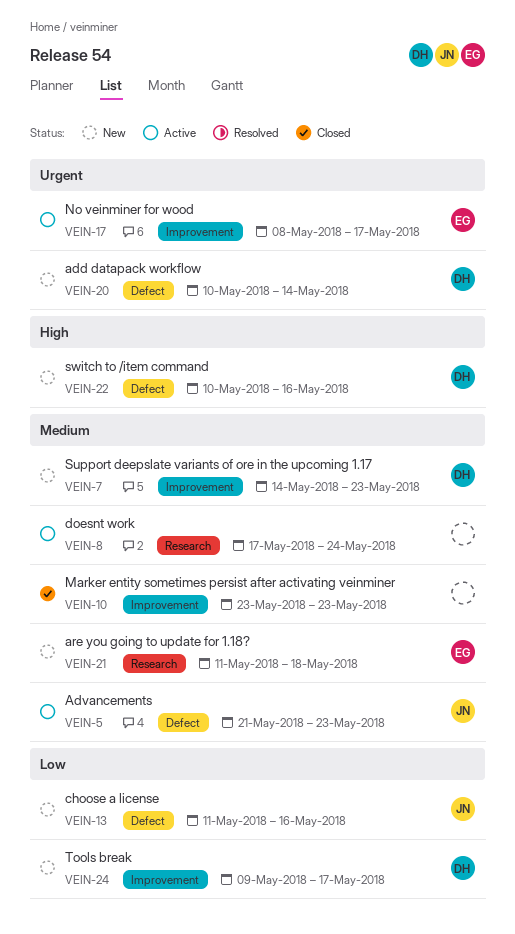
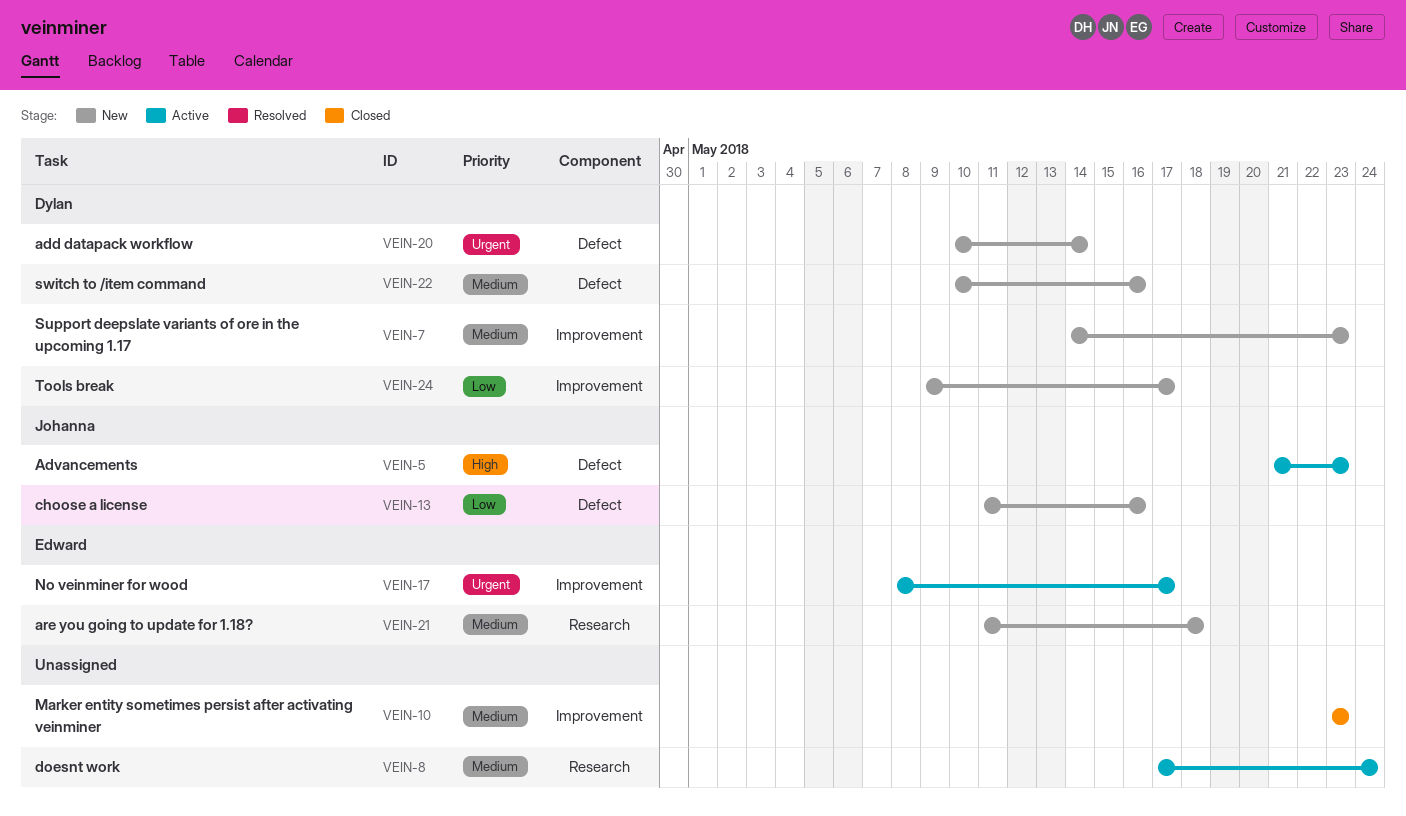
VEIN-5, priority: Medium -> High
VEIN-22, priority: High -> Medium

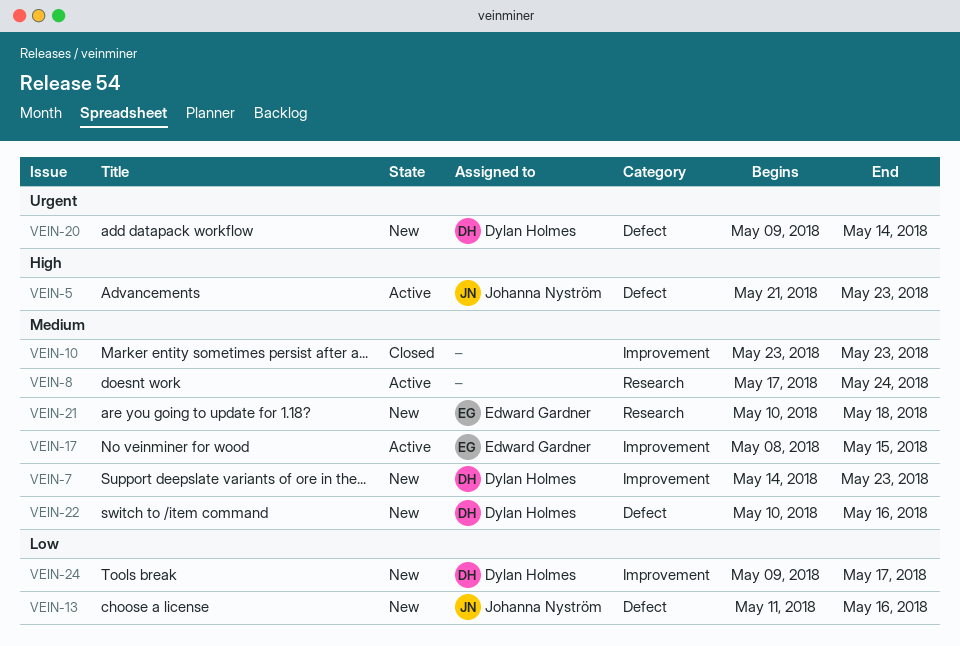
VEIN-17, priority: Urgent -> Medium
VEIN-17, due: May 17 -> May 15
VEIN-20, start: May 10 -> May 9
VEIN-21, start: May 11 -> May 10

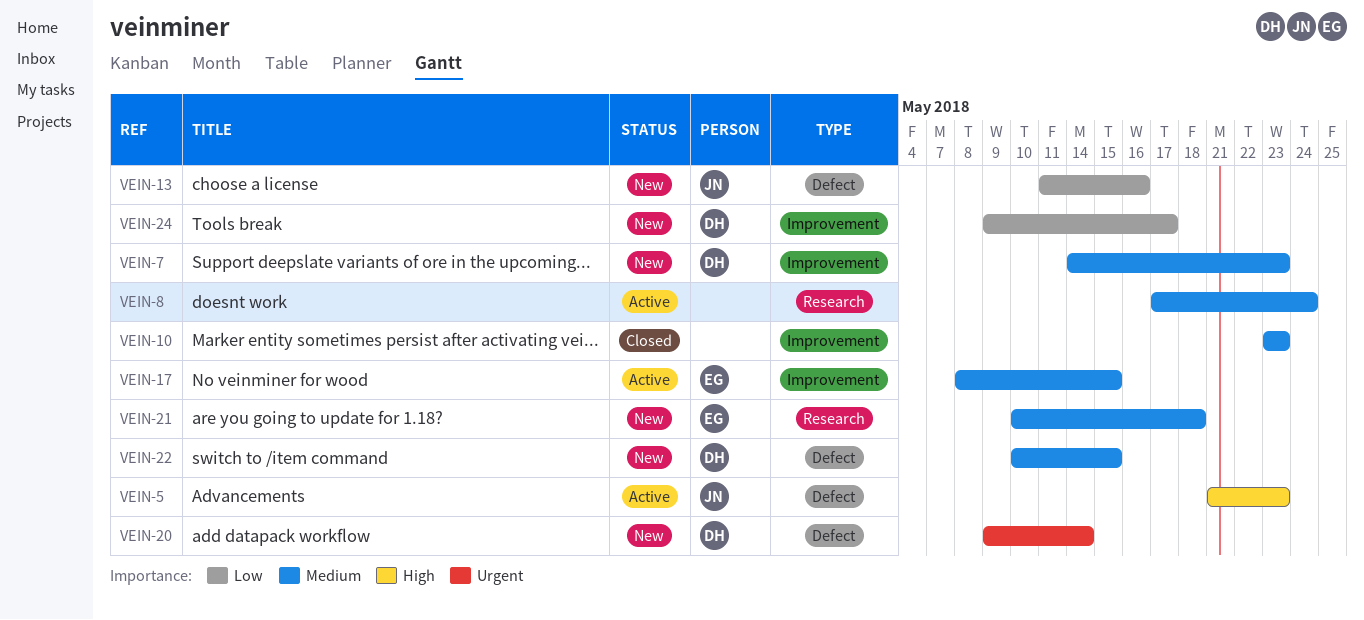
VEIN-22, due: May 16 -> May 15

